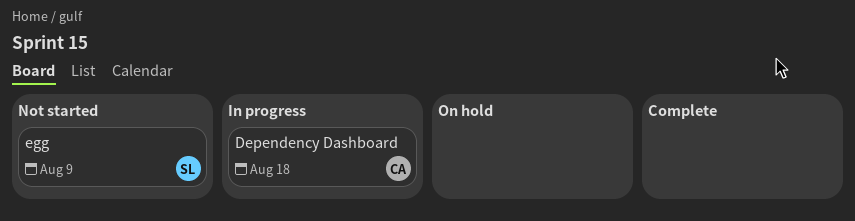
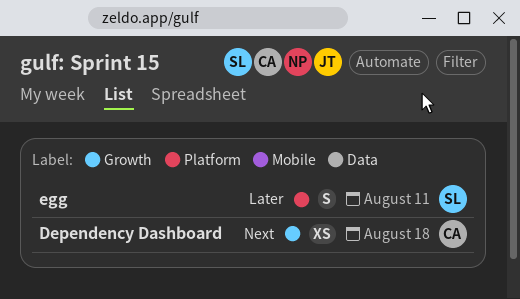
egg, due: Aug 9 -> Aug 11

